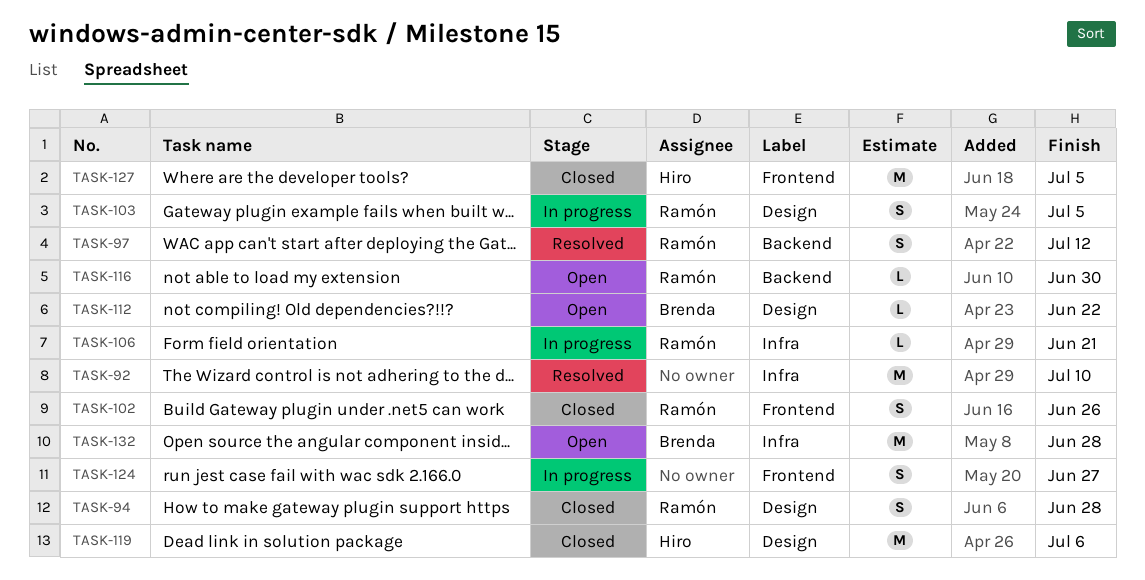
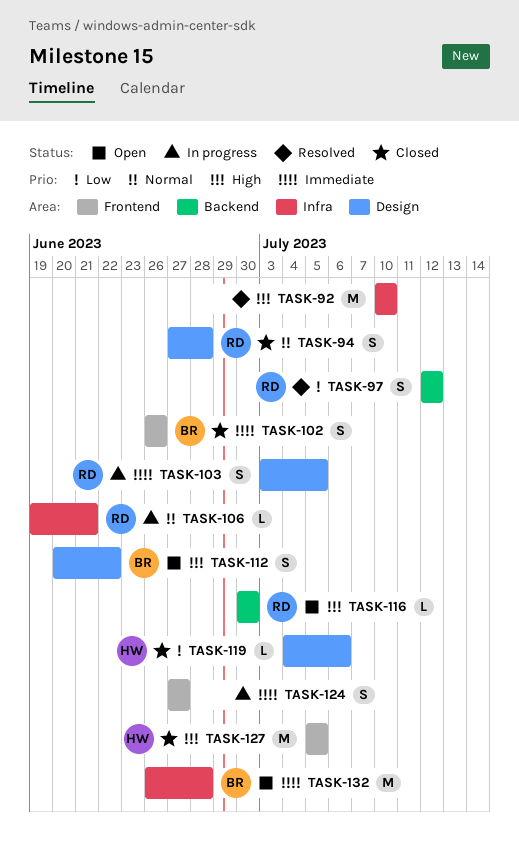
TASK-102, owner: Ramón -> Brenda
TASK-112, estimate: L -> S
TASK-119, estimate: M -> L

